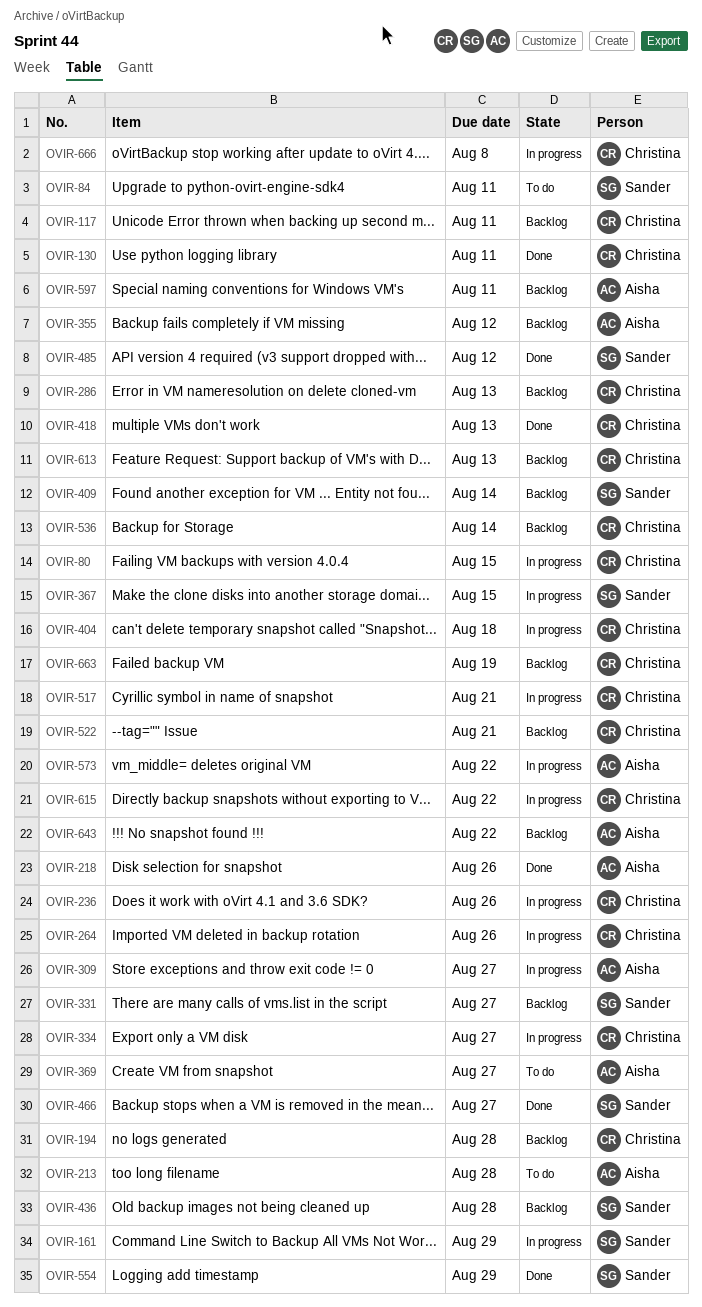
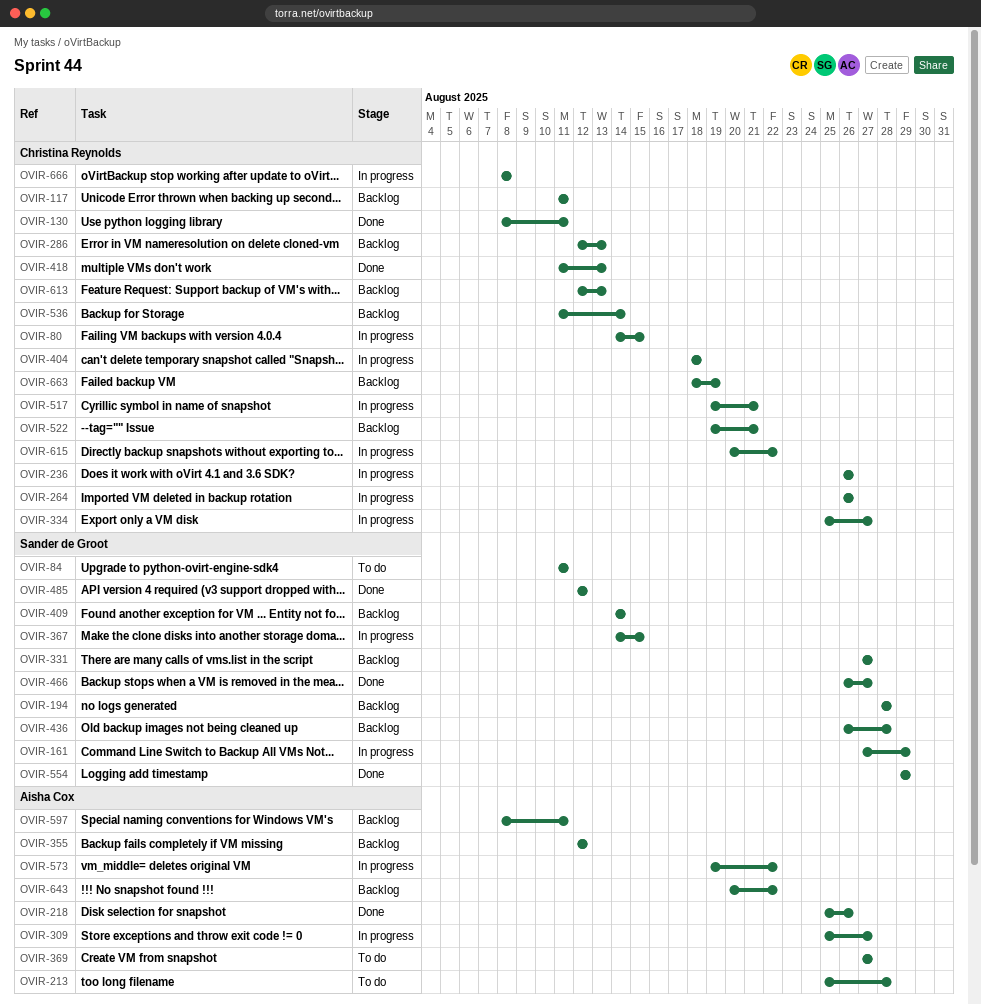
OVIR-194, owner: Christina Reynolds -> Sander de Groot

